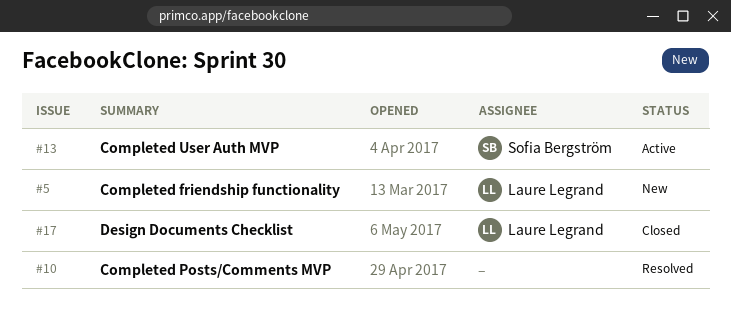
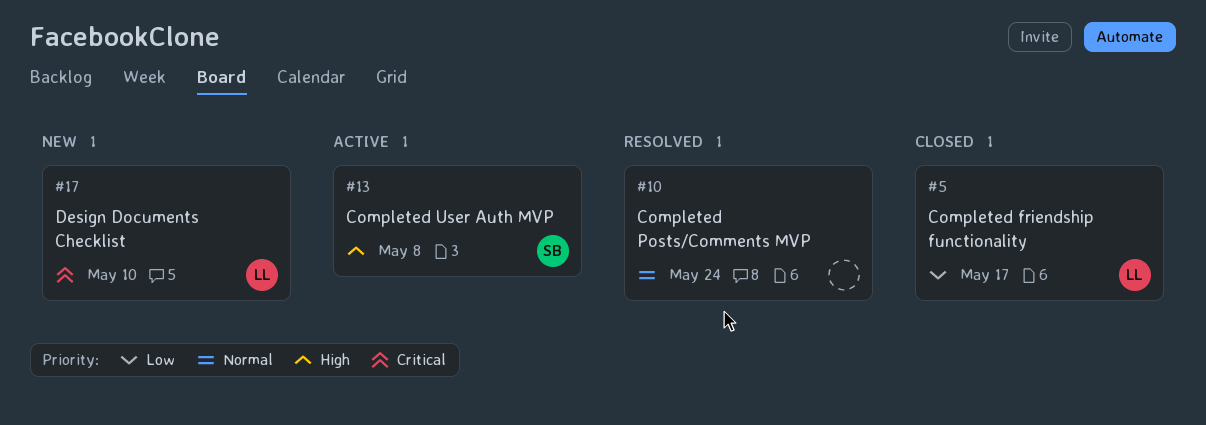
#5, status: New -> Closed
#17, status: Closed -> New

